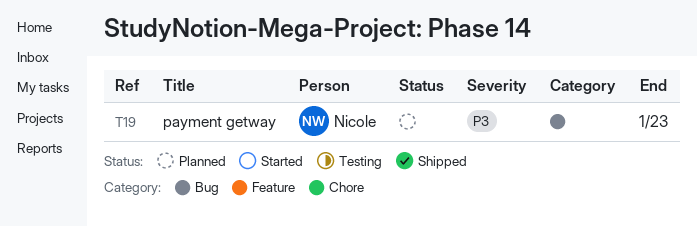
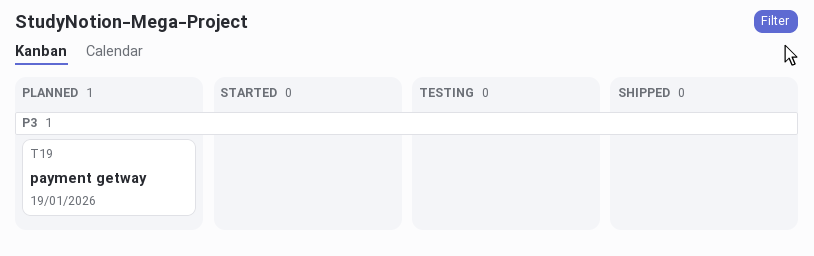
T19, due: Jan 23 -> Jan 19

